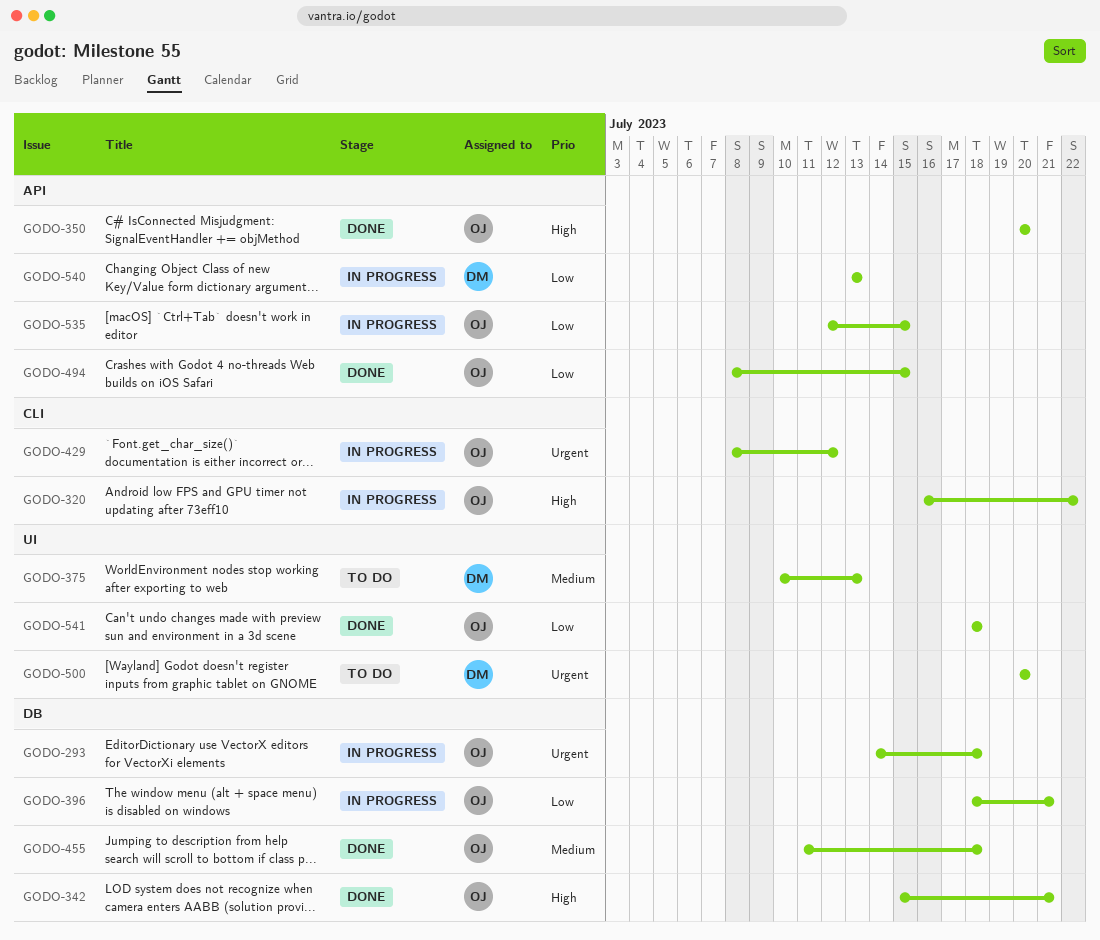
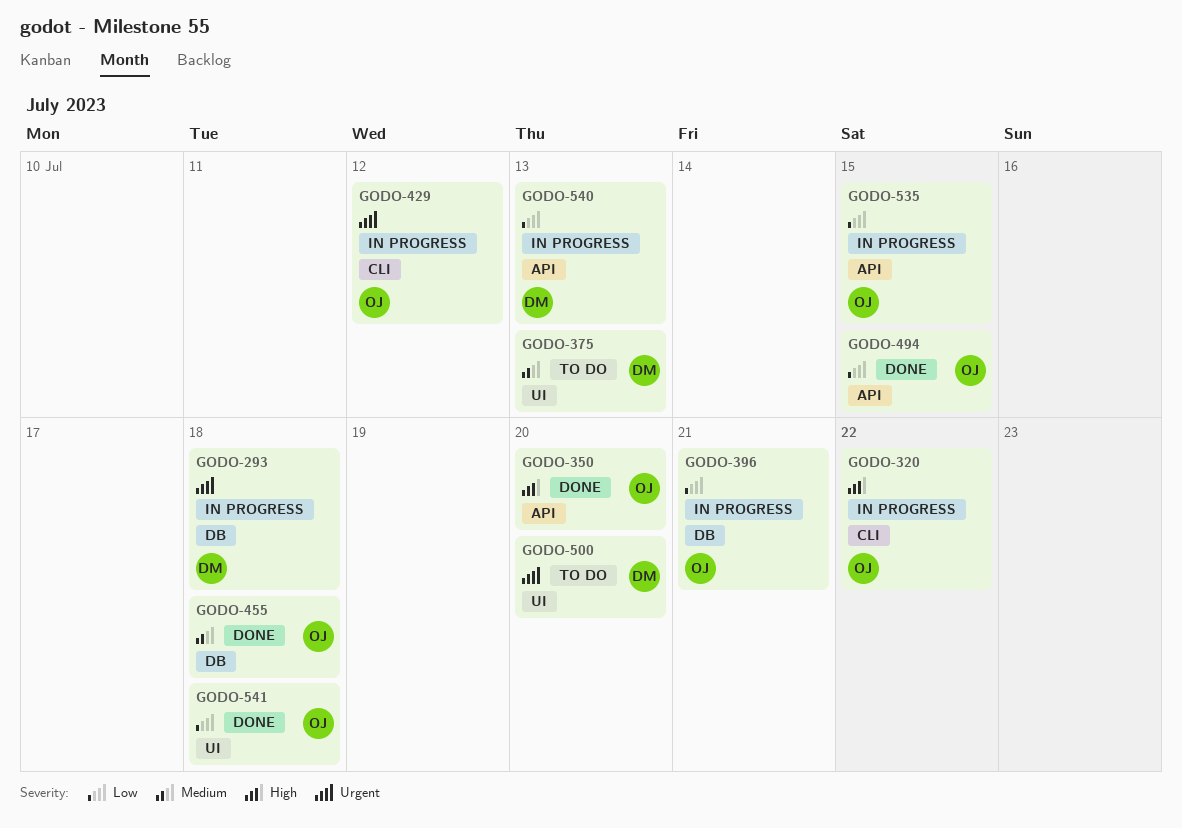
GODO-293, owner: OJ -> DM
GODO-342: present -> none

